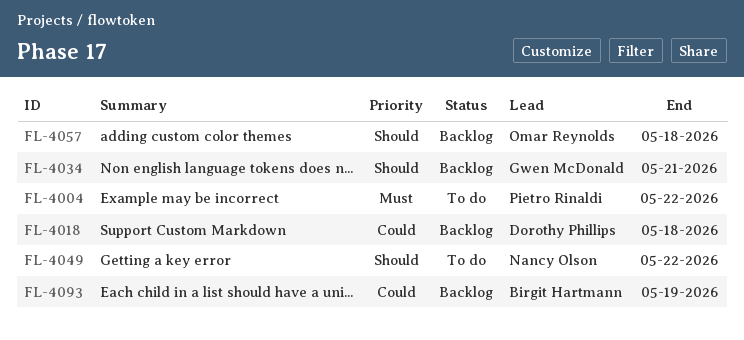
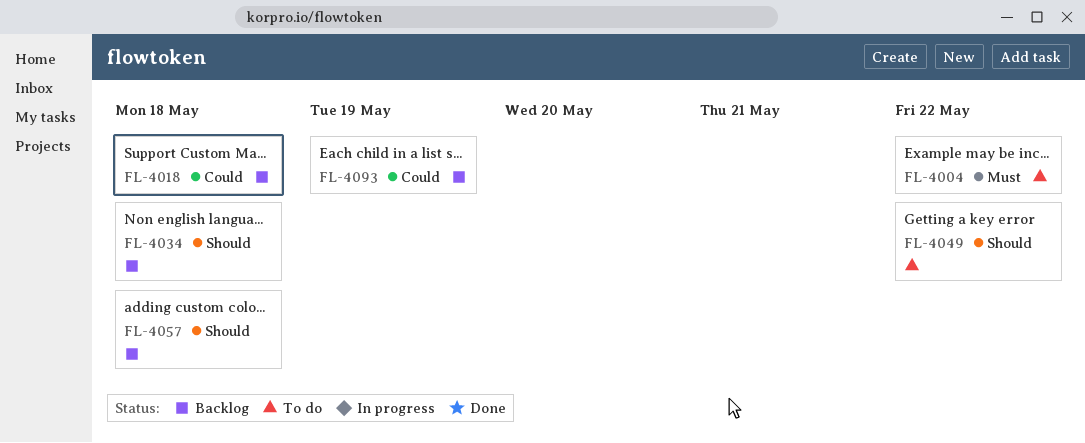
FL-4034, due: May 21 -> May 18

